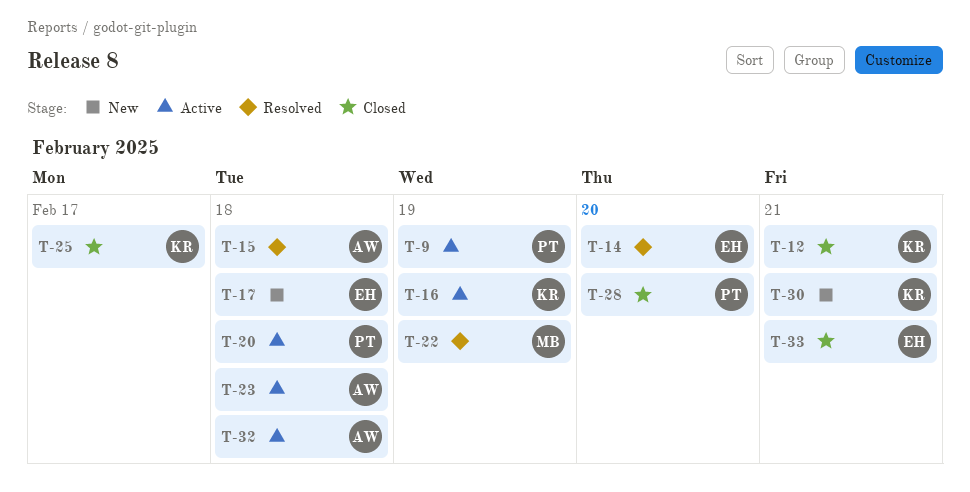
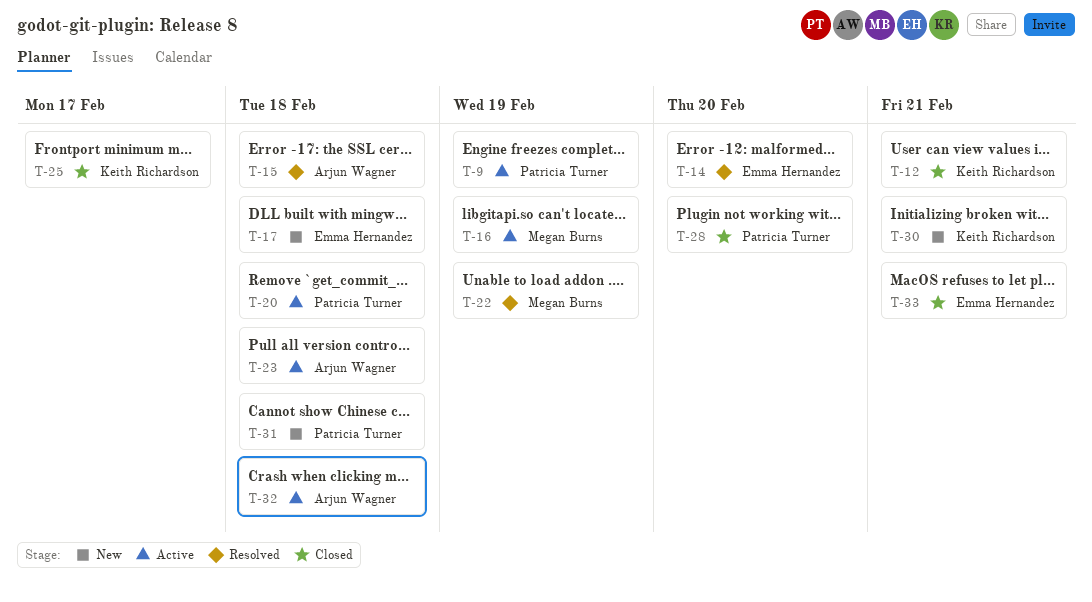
T-16, owner: Keith Richardson -> Megan Burns
T-31: none -> present

